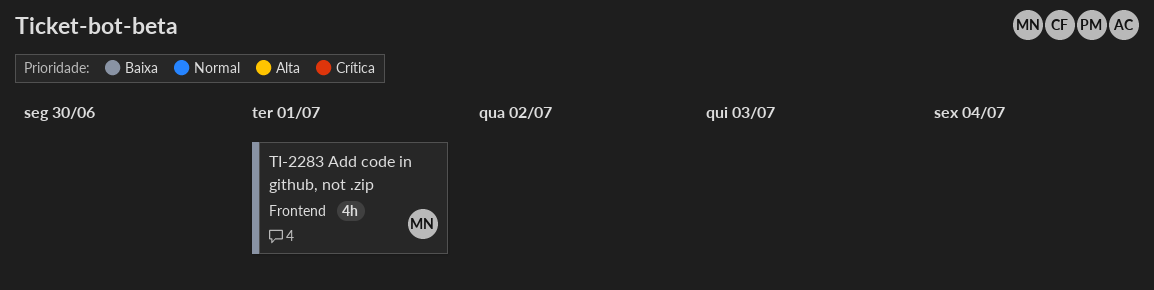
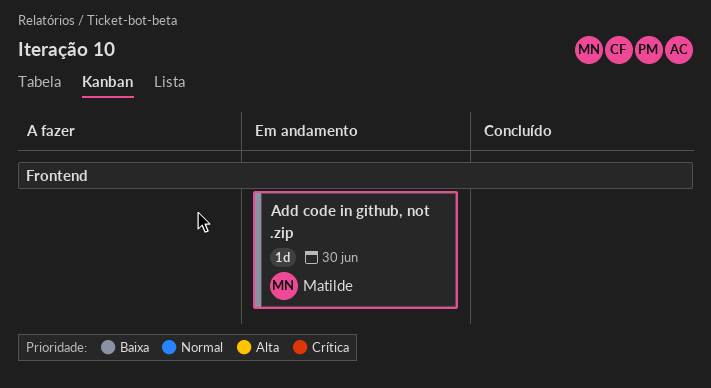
Add code in github, not .zip, estimate: 4h -> 1d
Add code in github, not .zip, due: Jul 1 -> Jun 30

